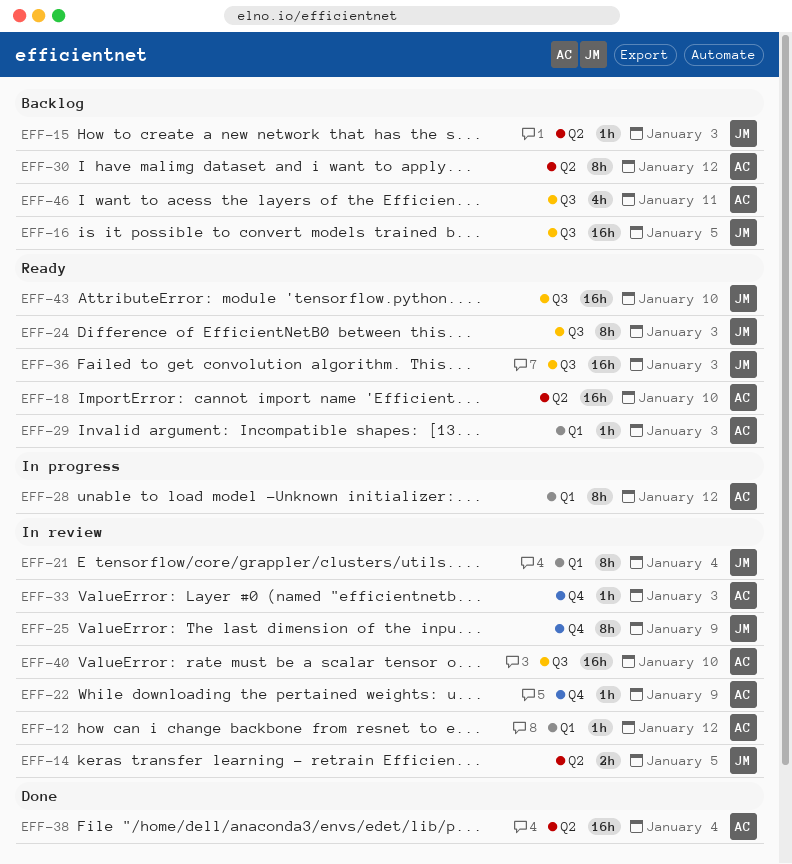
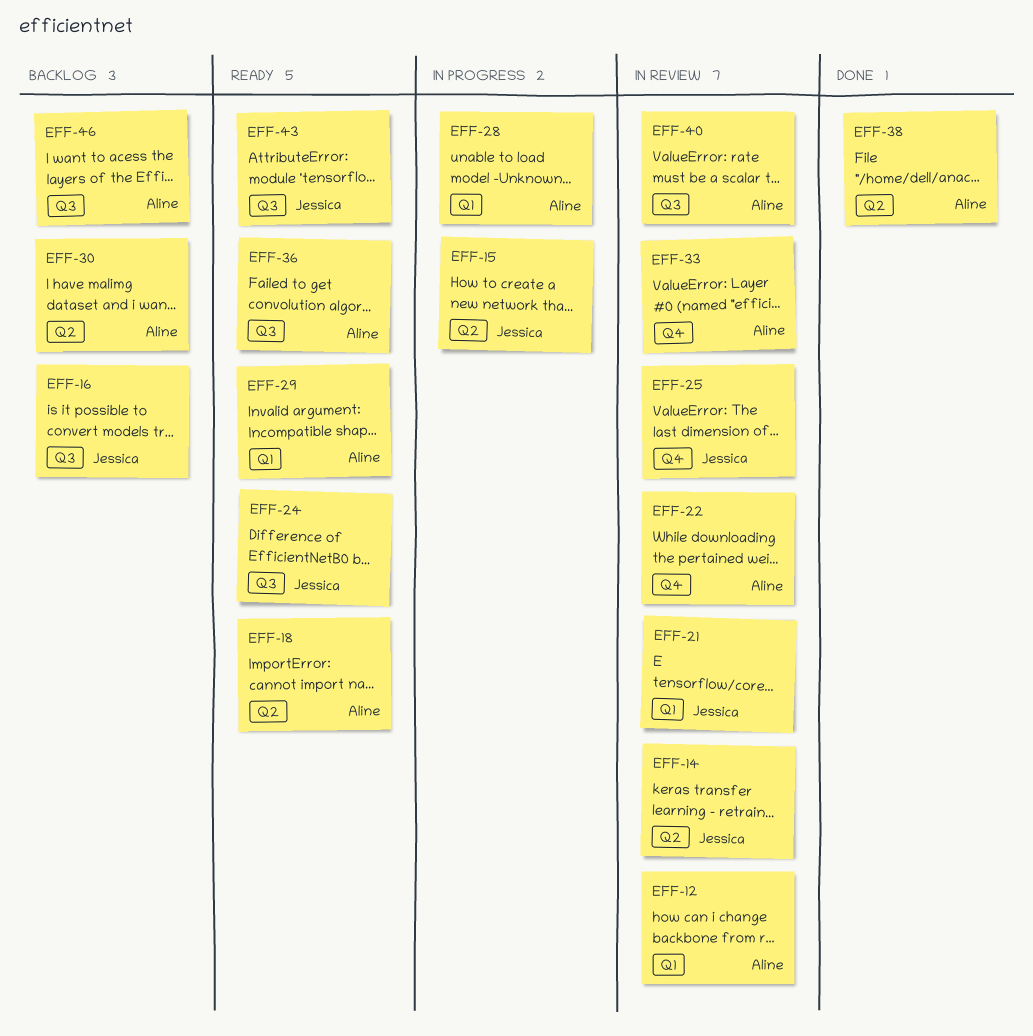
EFF-15, status: Backlog -> In progress
EFF-36, owner: Jessica -> Aline

